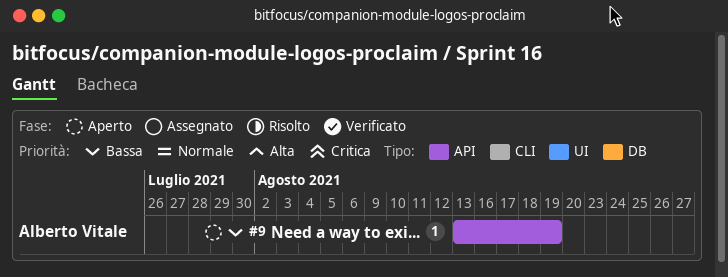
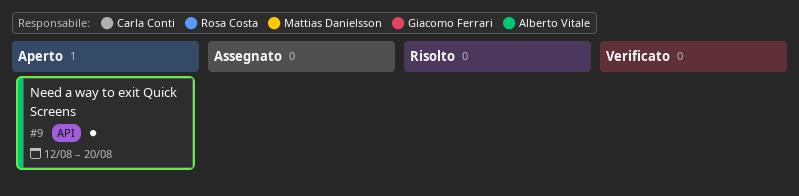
#9, start: Aug 13 -> Aug 12
#9, due: Aug 19 -> Aug 20

